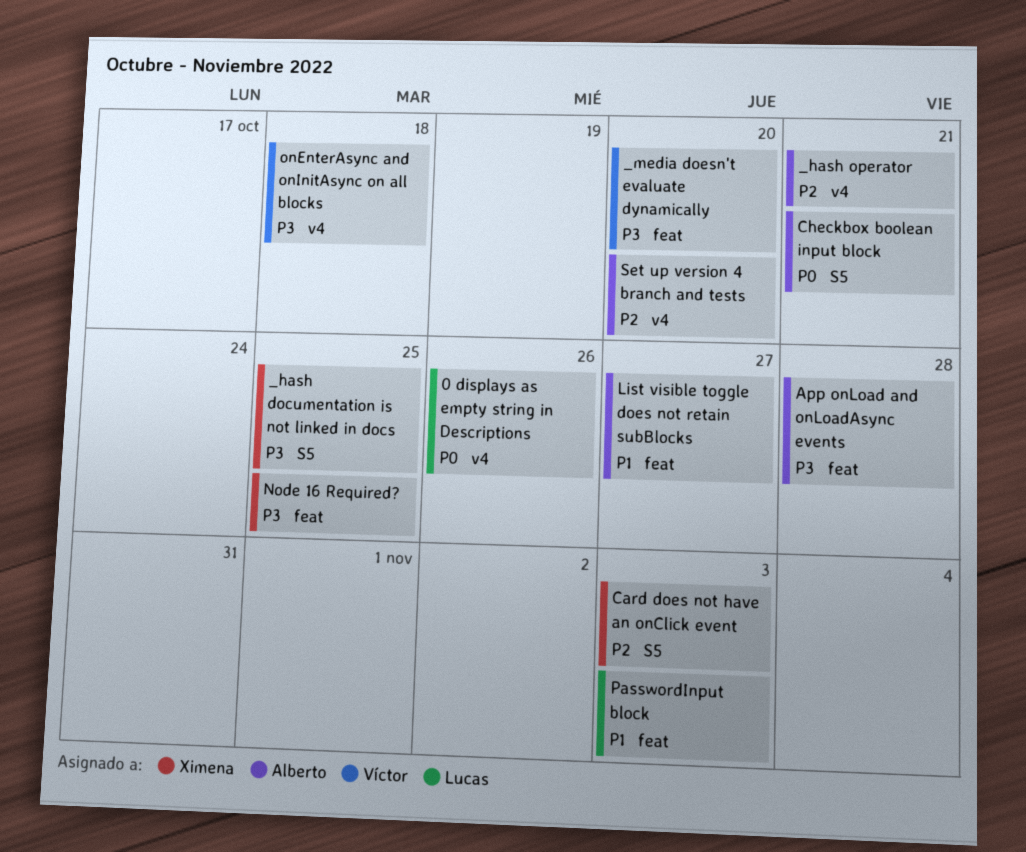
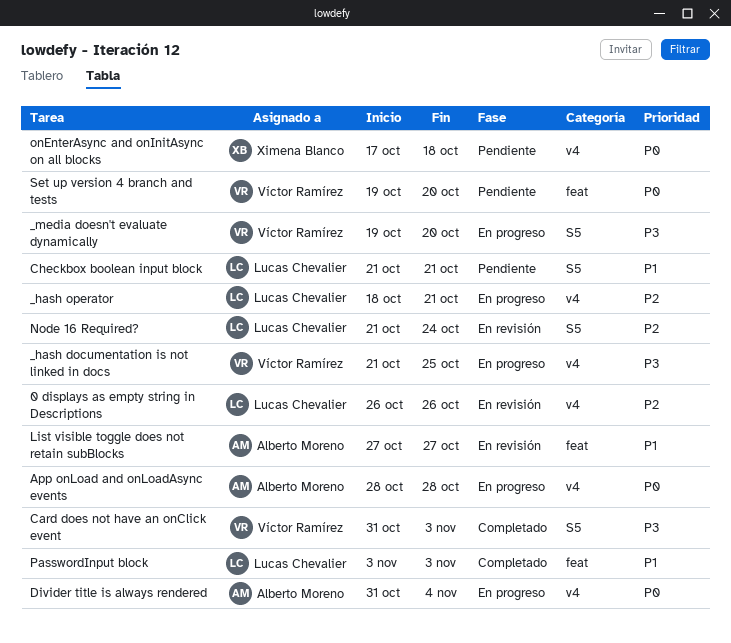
0 displays as empty string in Descriptions, priority: P0 -> P2
_hash documentation is not linked in docs, owner: Ximena Blanco -> Víctor Ramírez
_hash documentation is not linked in docs, label: S5 -> v4
_hash operator, owner: Alberto Moreno -> Lucas Chevalier
_media doesn't evaluate dynamically, label: feat -> S5
App onLoad and onLoadAsync events, priority: P3 -> P0
App onLoad and onLoadAsync events, label: feat -> v4
Card does not have an onClick event, owner: Ximena Blanco -> Víctor Ramírez
Card does not have an onClick event, priority: P2 -> P3
Checkbox boolean input block, owner: Alberto Moreno -> Lucas Chevalier
Checkbox boolean input block, priority: P0 -> P1
Divider title is always rendered: none -> present
Node 16 Required?, owner: Ximena Blanco -> Lucas Chevalier
Node 16 Required?, priority: P3 -> P2
Node 16 Required?, label: feat -> S5
Node 16 Required?, due: Oct 25 -> Oct 24
onEnterAsync and onInitAsync on all blocks, owner: Víctor Ramírez -> Ximena Blanco
onEnterAsync and onInitAsync on all blocks, priority: P3 -> P0
Set up version 4 branch and tests, owner: Alberto Moreno -> Víctor Ramírez
Set up version 4 branch and tests, priority: P2 -> P0
Set up version 4 branch and tests, label: v4 -> feat

